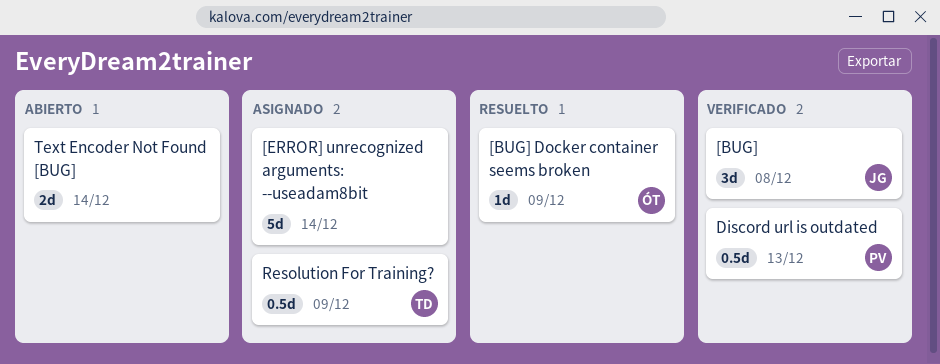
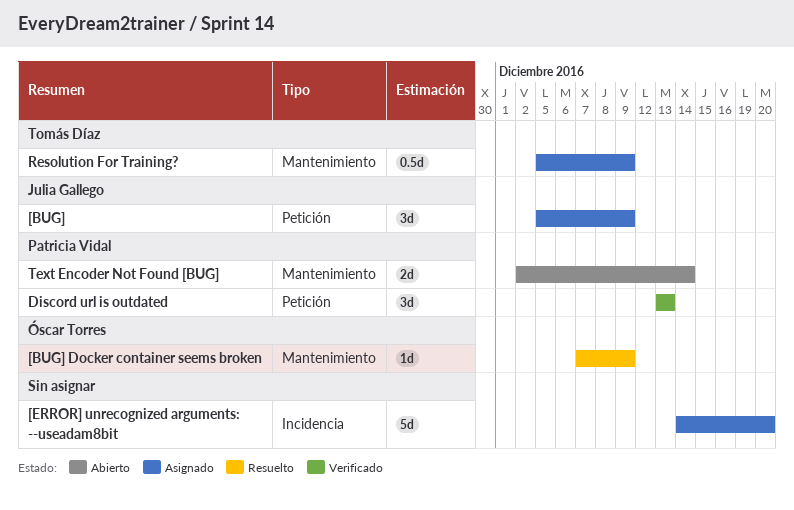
[BUG], status: Verificado -> Asignado
[BUG], due: Dec 8 -> Dec 9
[ERROR] unrecognized arguments: --useadam8bit, due: Dec 14 -> Dec 20
Discord url is outdated, estimate: 0.5d -> 3d
Text Encoder Not Found [BUG], owner: none -> Patricia Vidal

